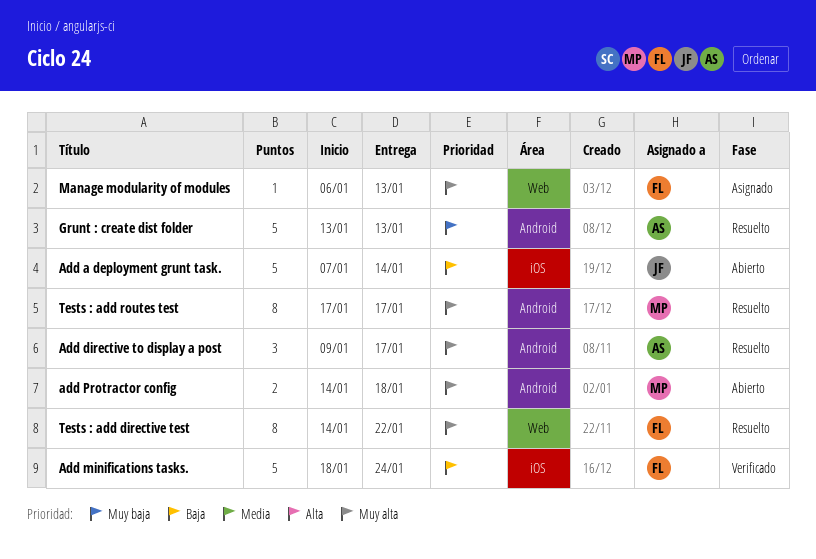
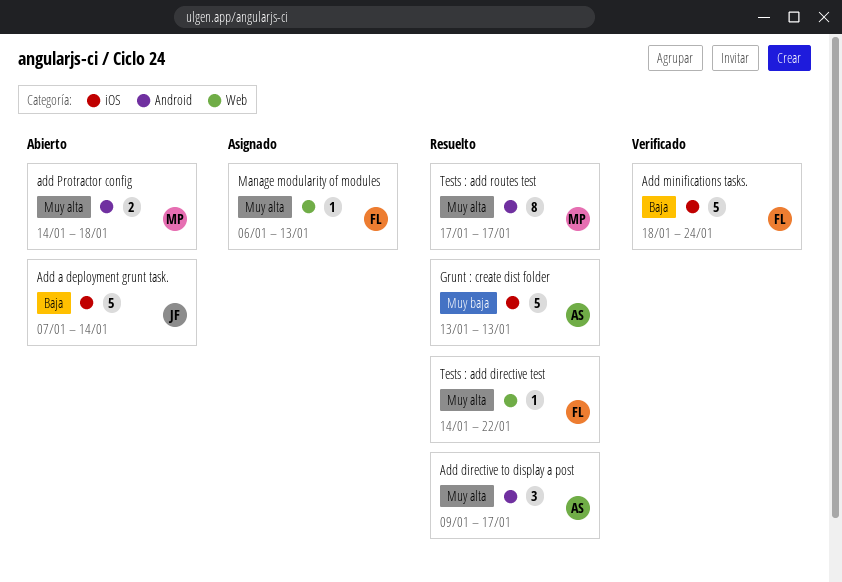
Grunt : create dist folder, label: Android -> iOS
Tests : add directive test, estimate: 8 -> 1

